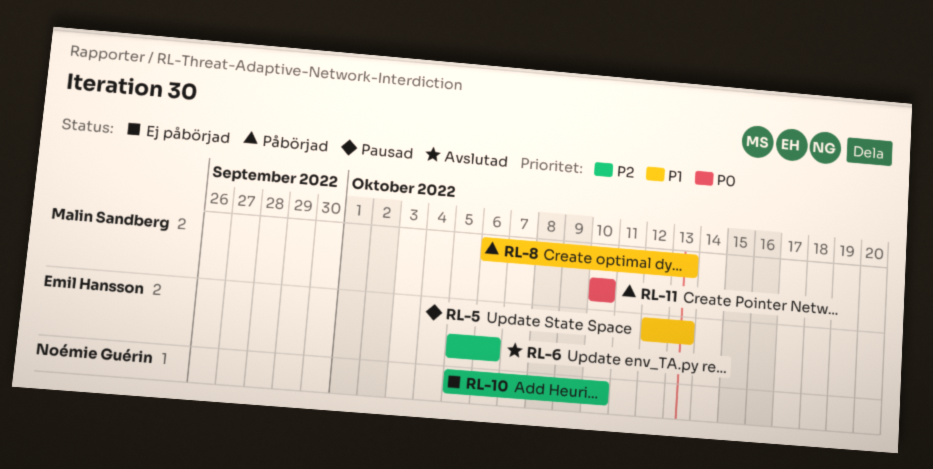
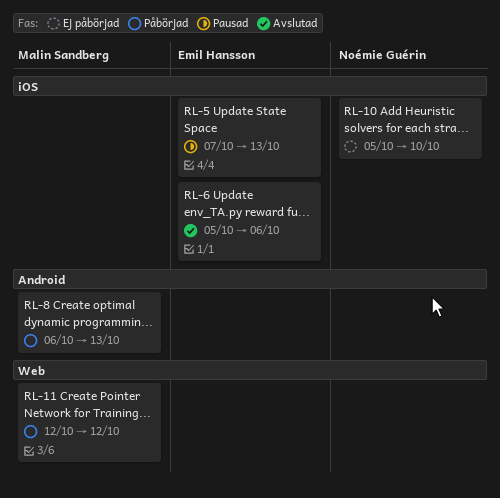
RL-5, start: Oct 12 -> Oct 7
RL-11, start: Oct 10 -> Oct 12
RL-11, due: Oct 10 -> Oct 12

